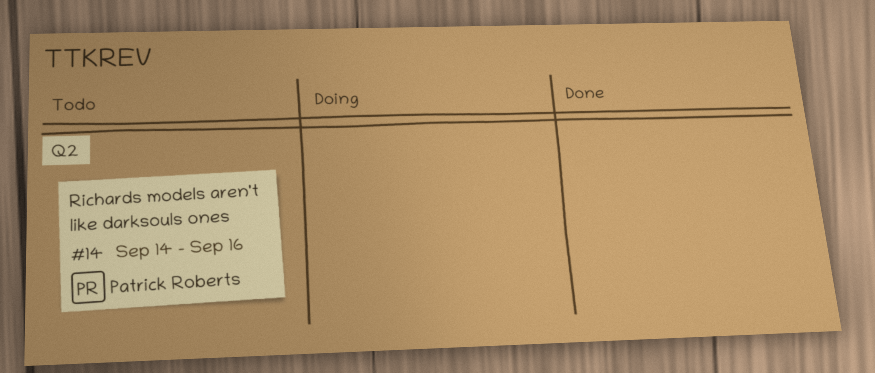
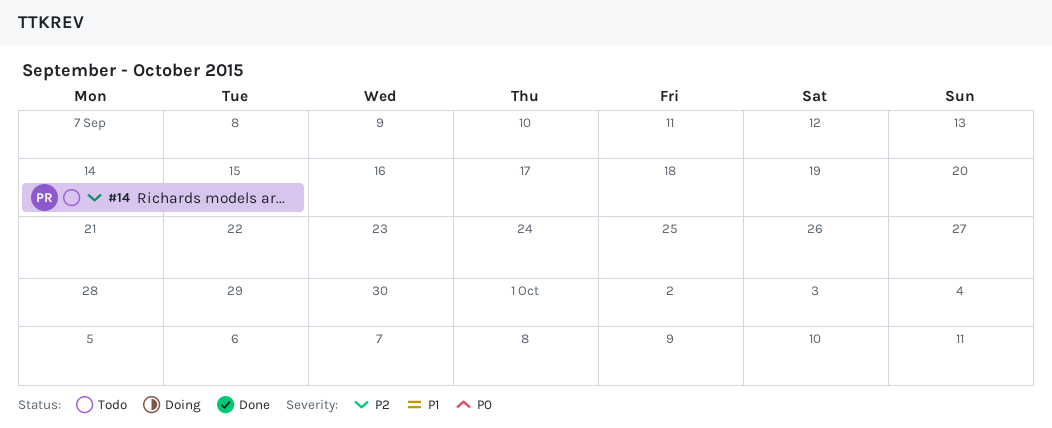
#14, due: Sep 16 -> Sep 15

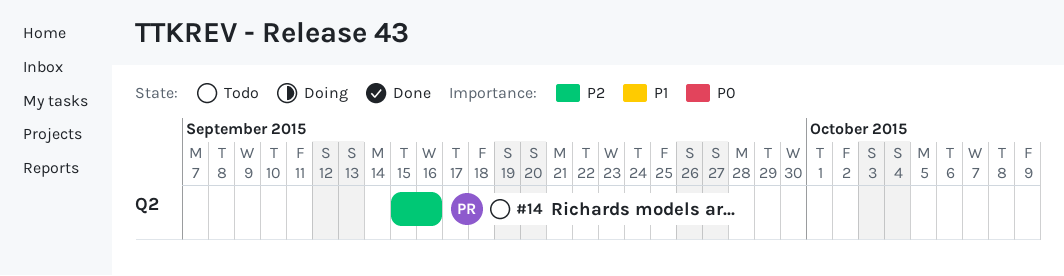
#14, start: Sep 14 -> Sep 15
#14, due: Sep 15 -> Sep 16

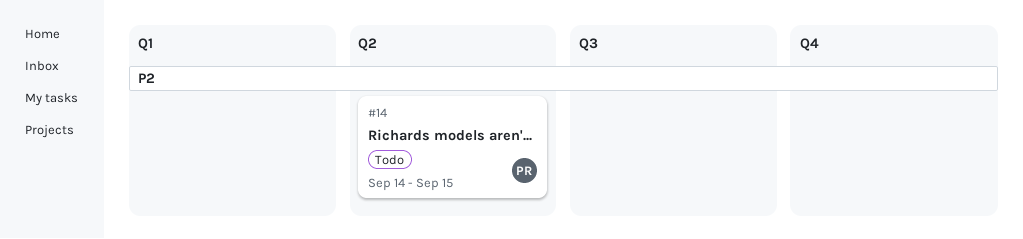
#14, start: Sep 15 -> Sep 14
#14, due: Sep 16 -> Sep 15

